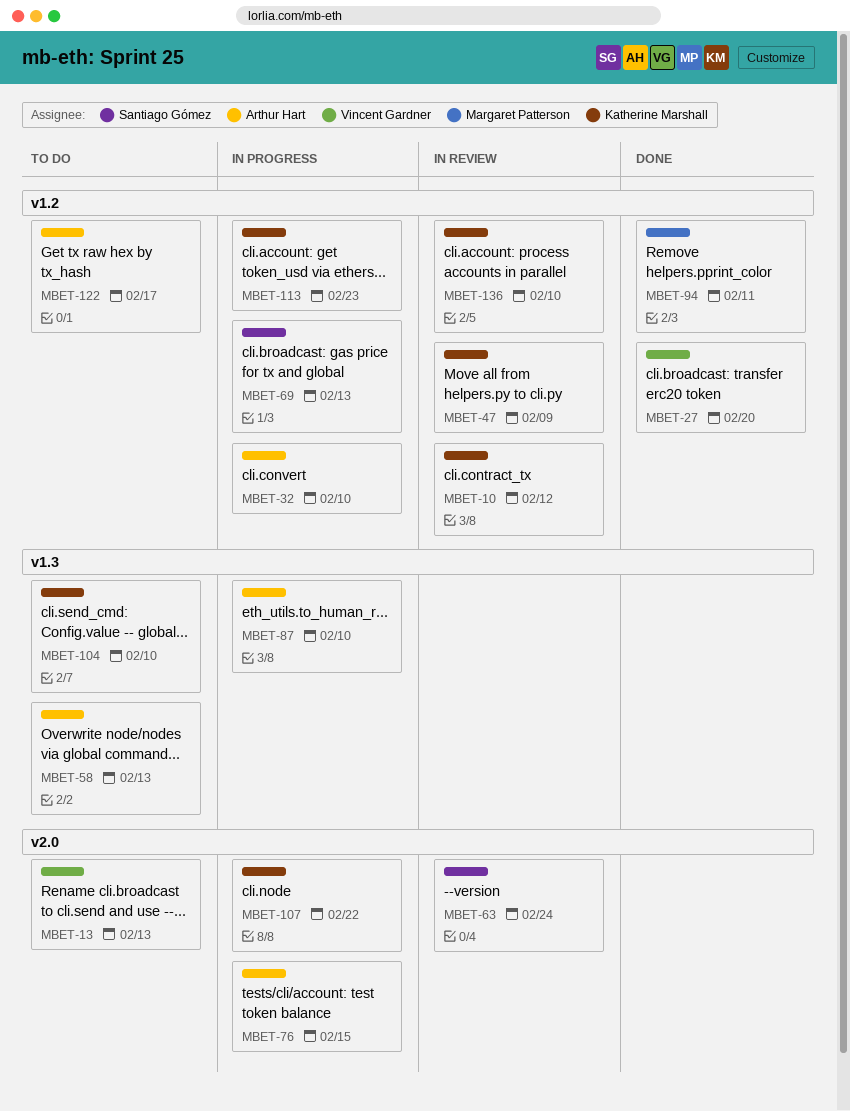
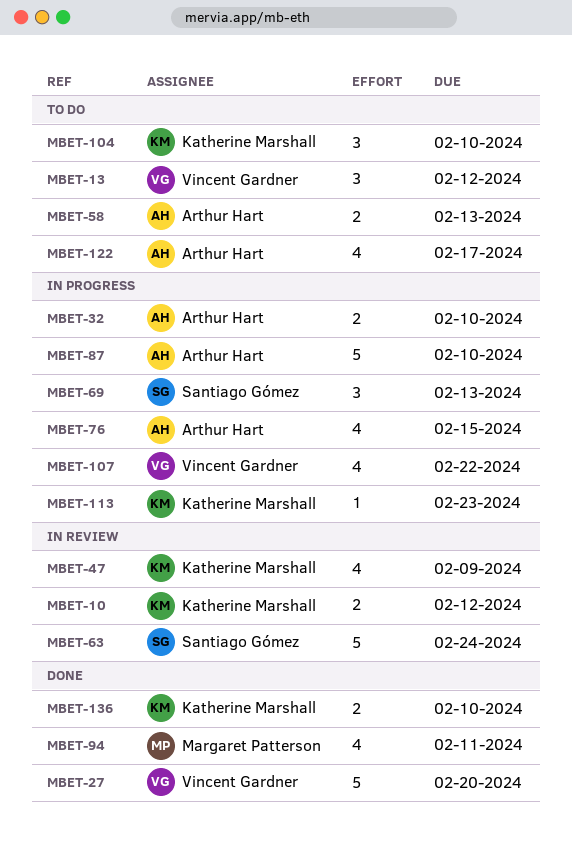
MBET-13, due: Feb 13 -> Feb 12
MBET-107, owner: Katherine Marshall -> Vincent Gardner
MBET-136, status: In review -> Done

